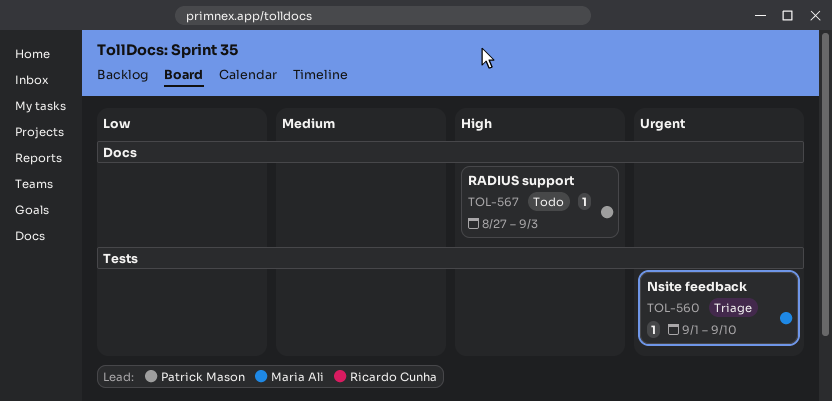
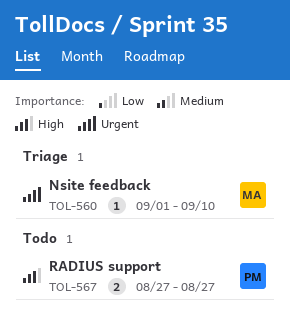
TOL-567, estimate: 1 -> 2
TOL-567, due: Sep 3 -> Aug 27

